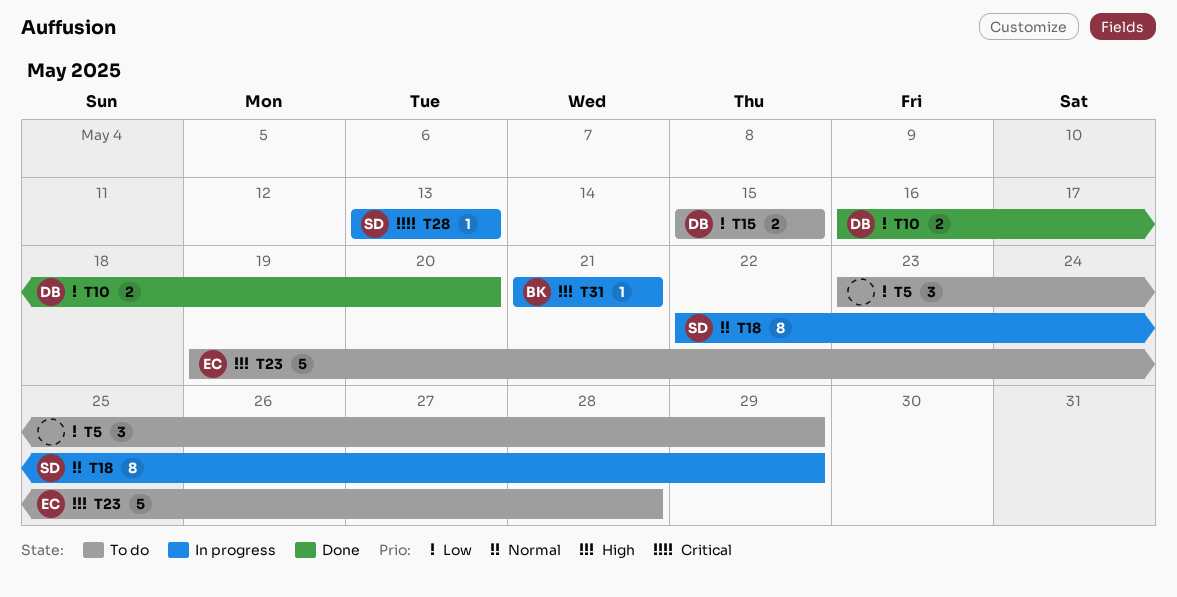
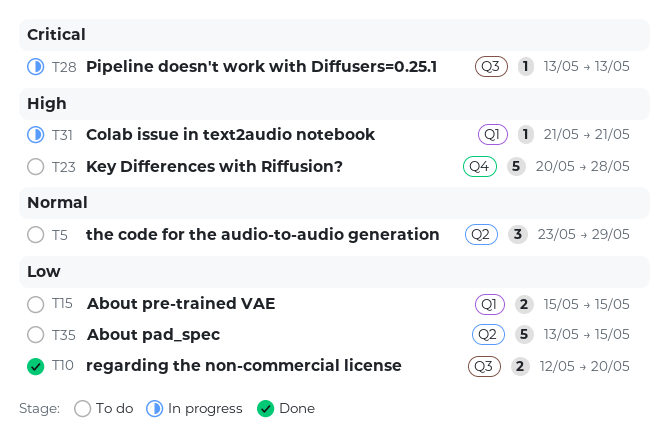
T5, priority: Low -> Normal
T10, start: May 16 -> May 12
T18: present -> none
T23, start: May 19 -> May 20
T35: none -> present

